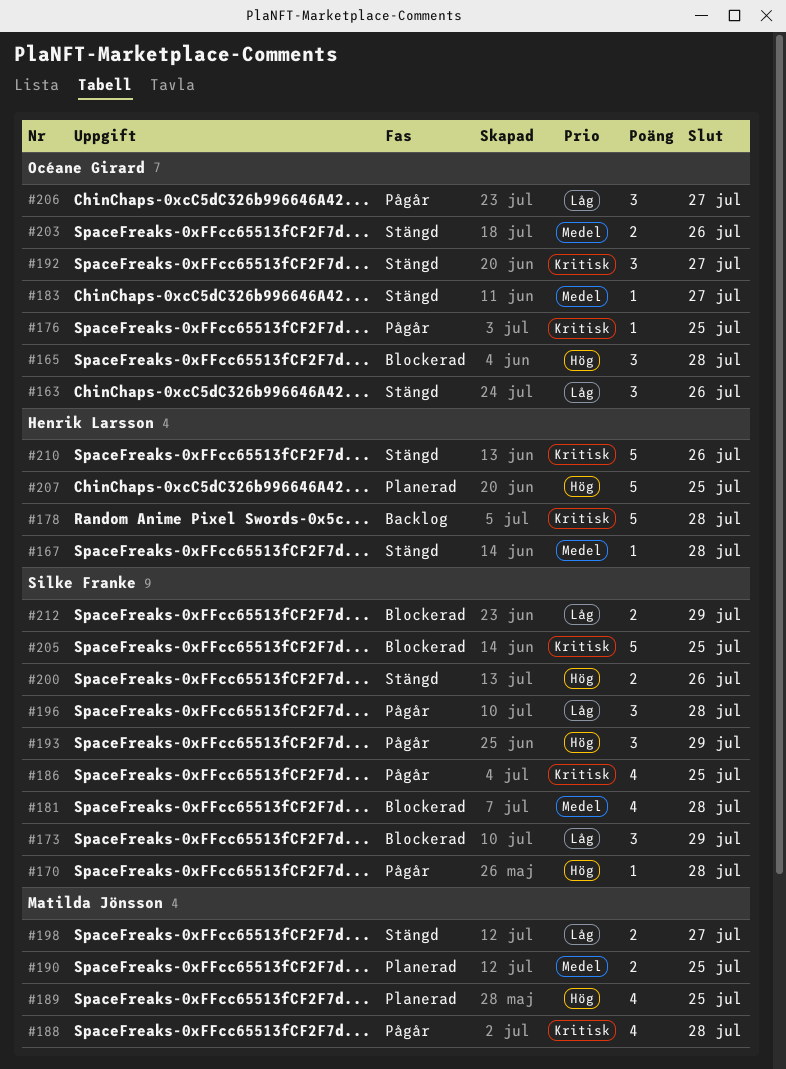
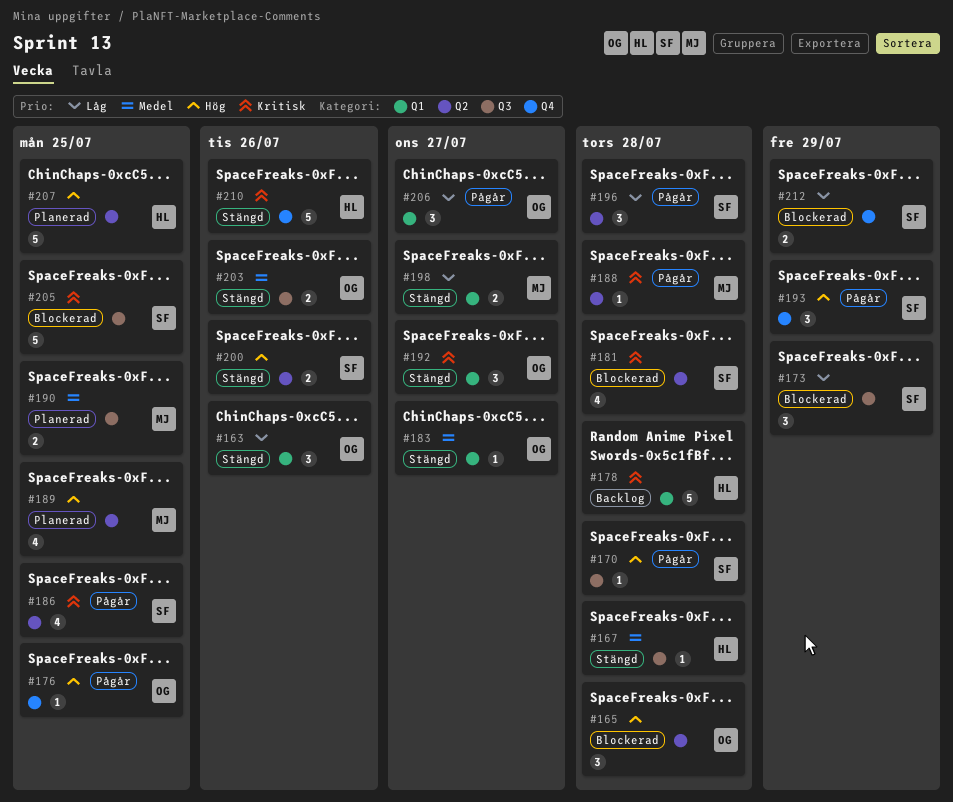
#176, priority: Kritisk -> Hög
#181, priority: Medel -> Kritisk
#188, estimate: 4 -> 1

